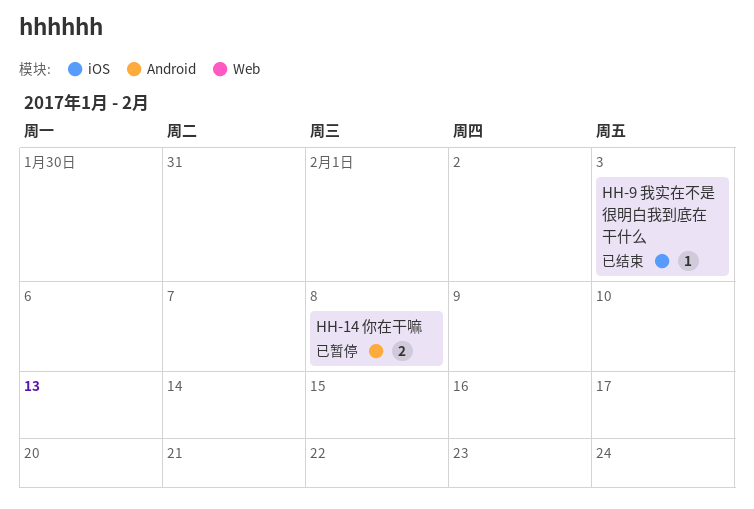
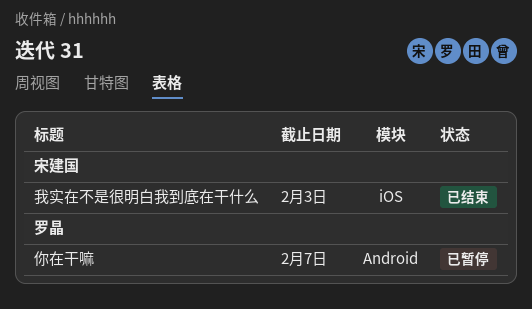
你在干嘛, due: Feb 8 -> Feb 7

